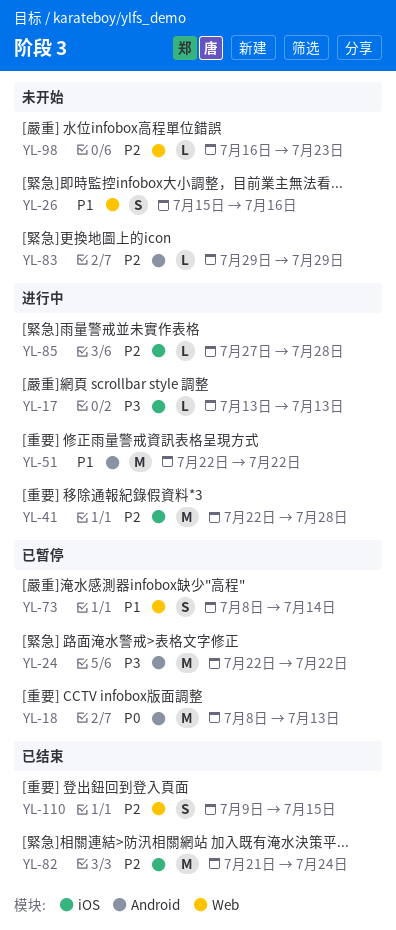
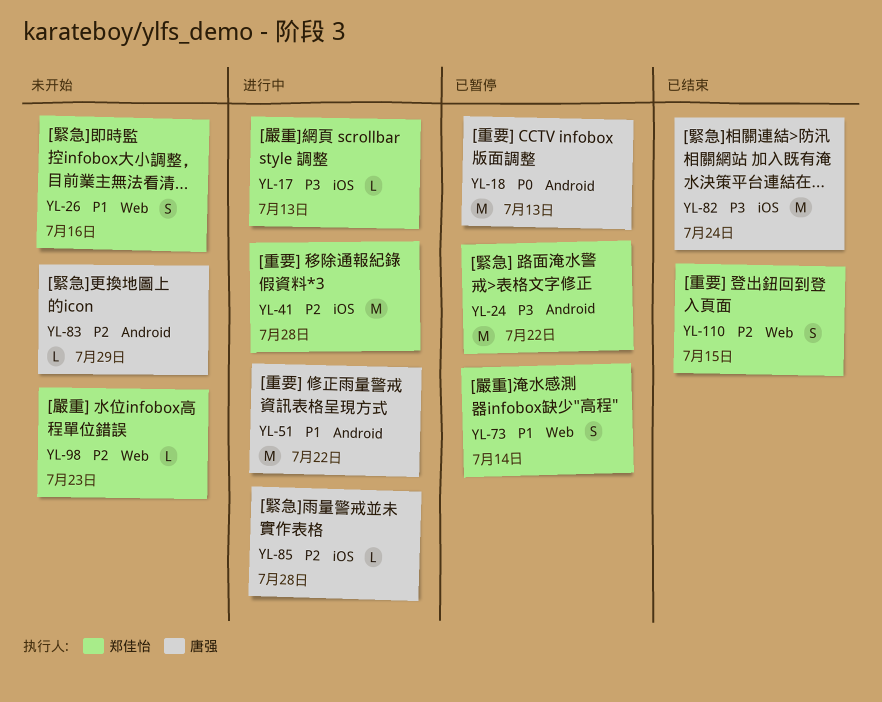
YL-82, priority: P2 -> P3

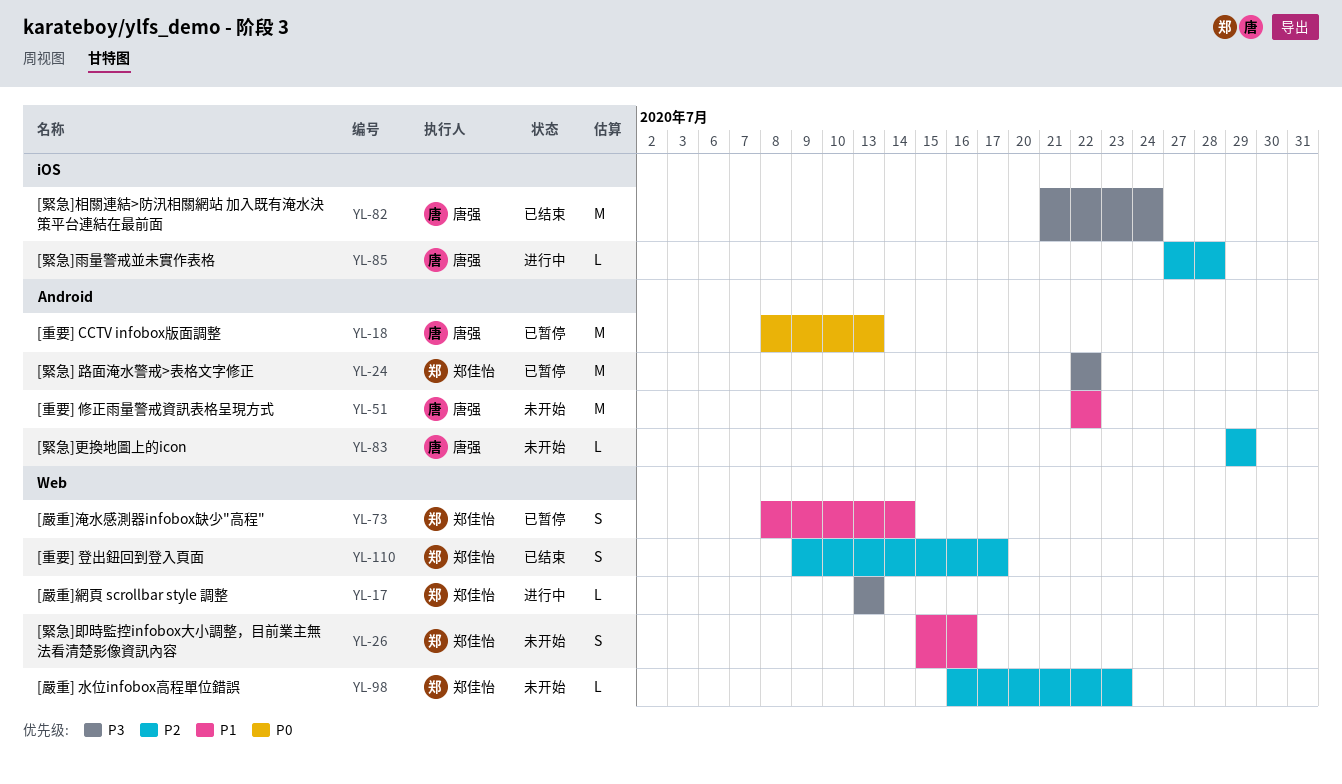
YL-17, label: iOS -> Web
YL-41: present -> none
YL-51, status: 进行中 -> 未开始
YL-110, due: Jul 15 -> Jul 17

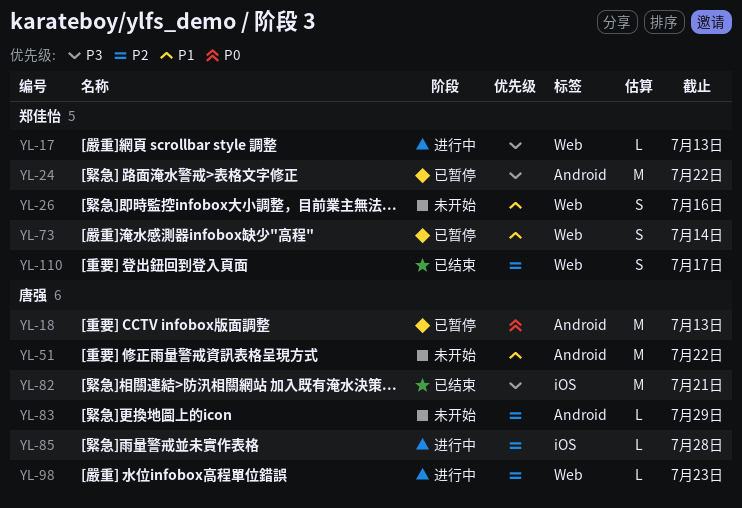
YL-82, due: Jul 24 -> Jul 21
YL-98, status: 未开始 -> 进行中
YL-98, owner: 郑佳怡 -> 唐强

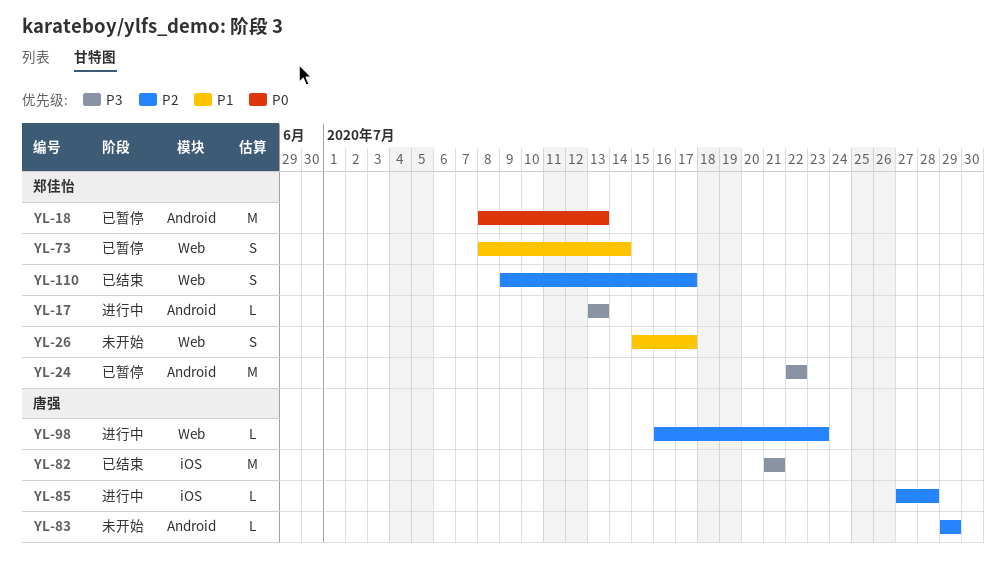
YL-17, label: Web -> Android
YL-18, owner: 唐强 -> 郑佳怡
YL-26, due: Jul 16 -> Jul 17
YL-51: present -> none

